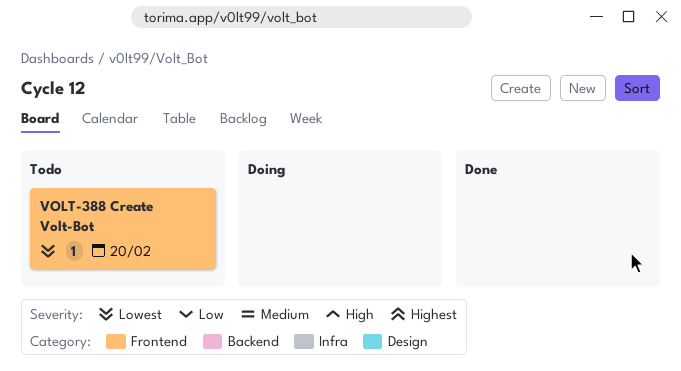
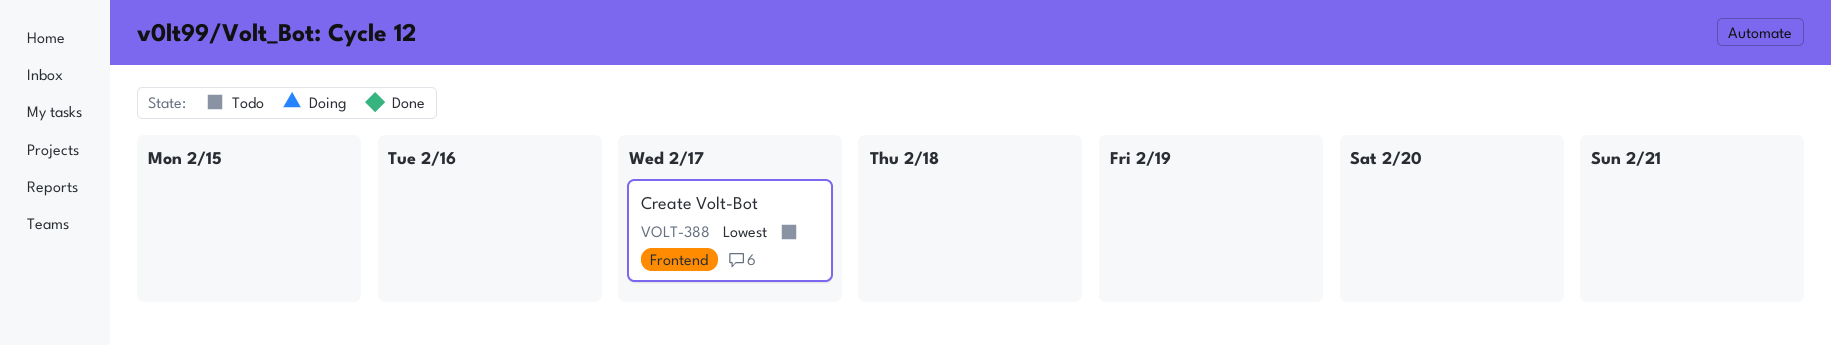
VOLT-388, due: Feb 20 -> Feb 17

